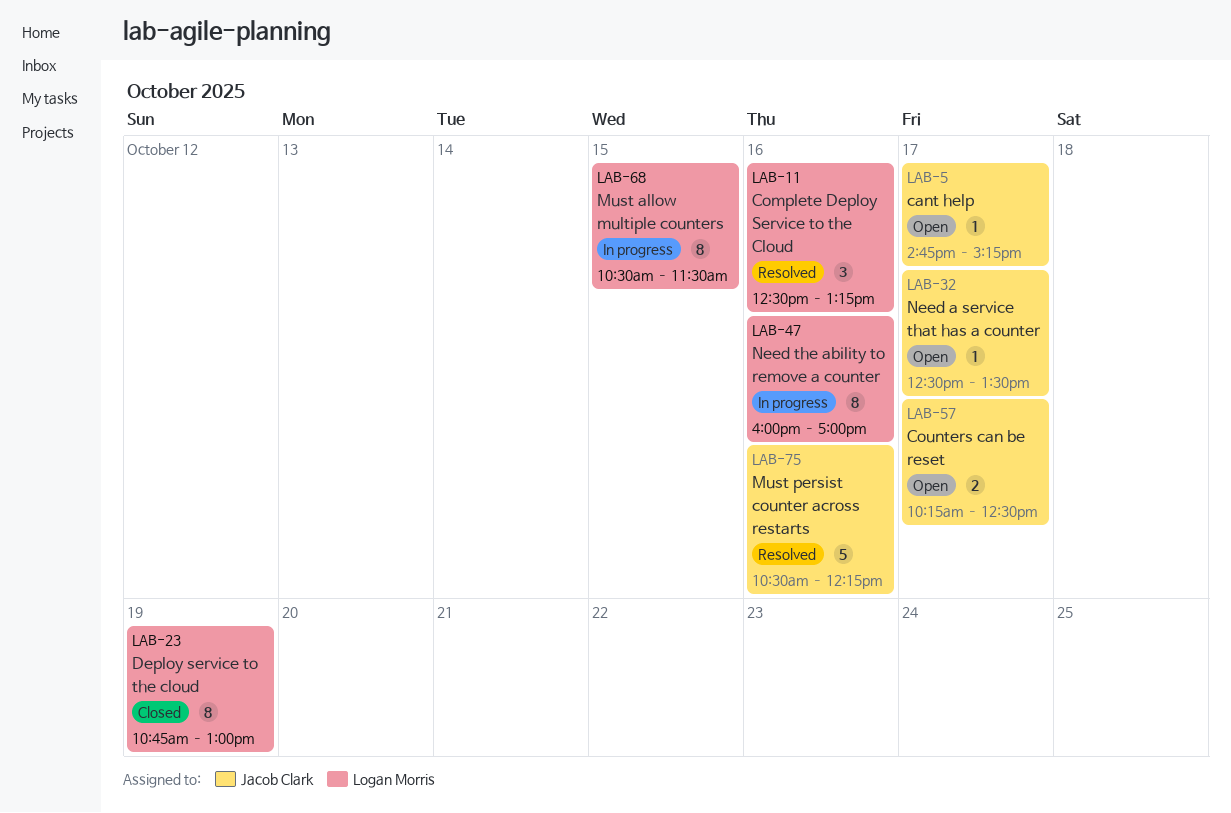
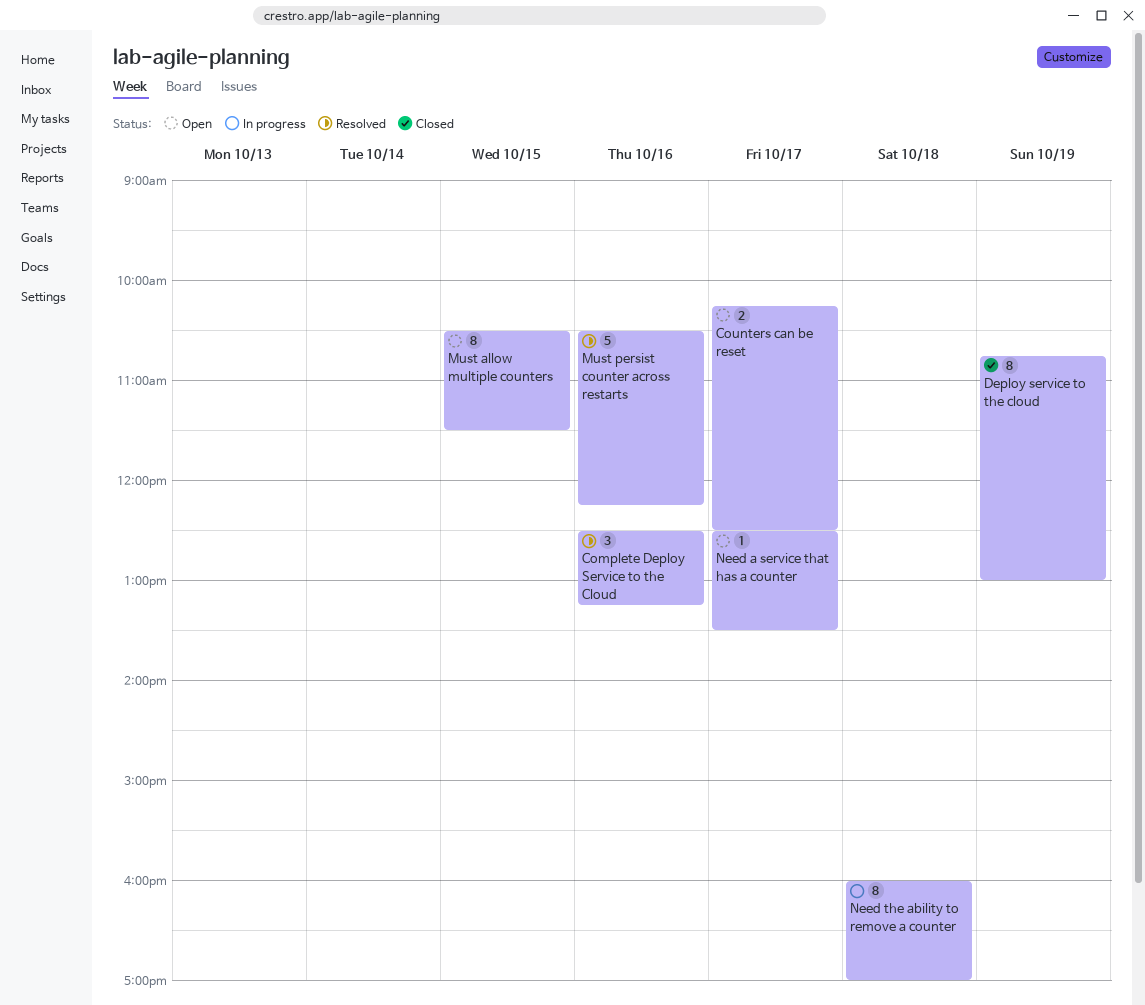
cant help: present -> none
Must allow multiple counters, status: In progress -> Open
Need the ability to remove a counter, day: Oct 16 -> Oct 18

